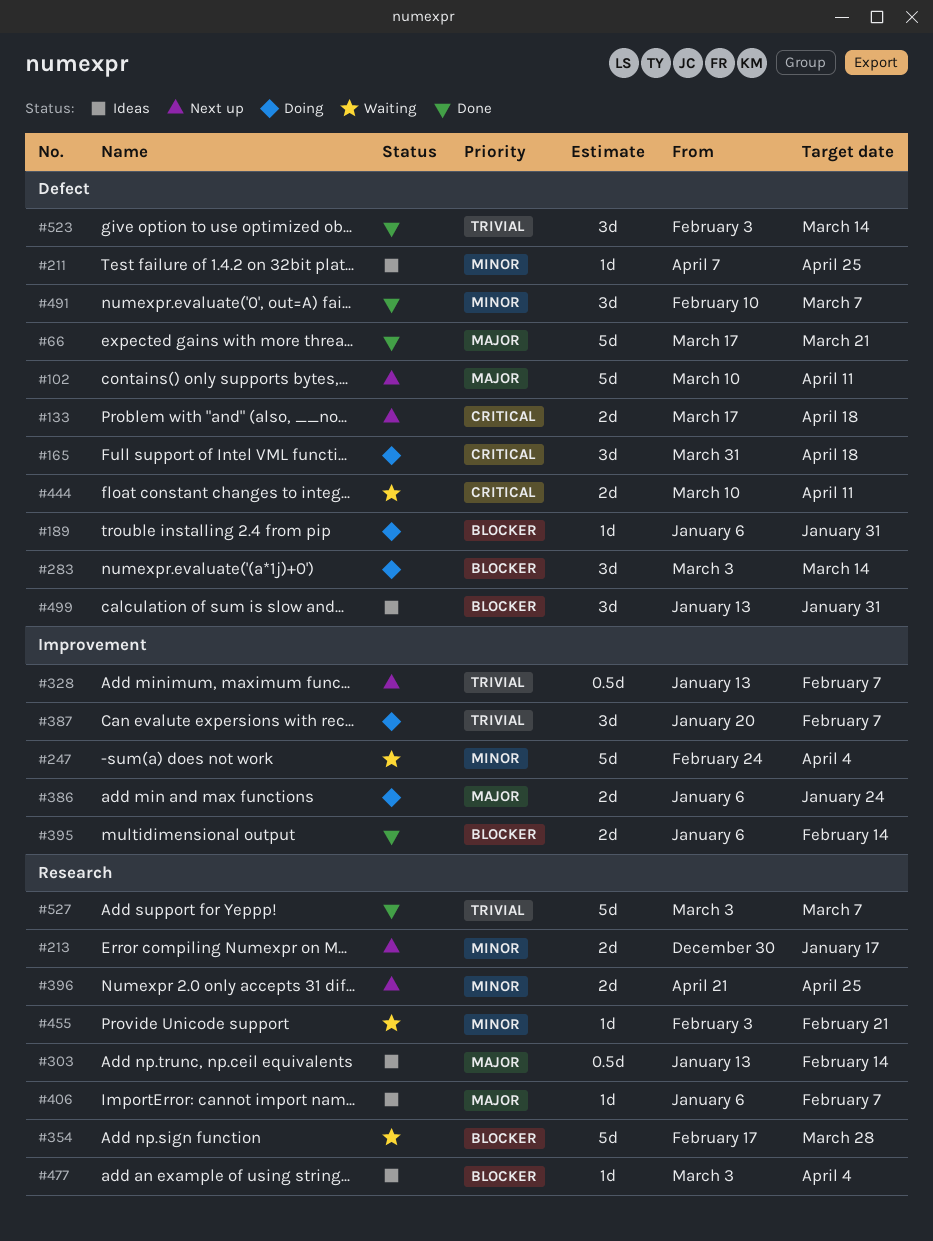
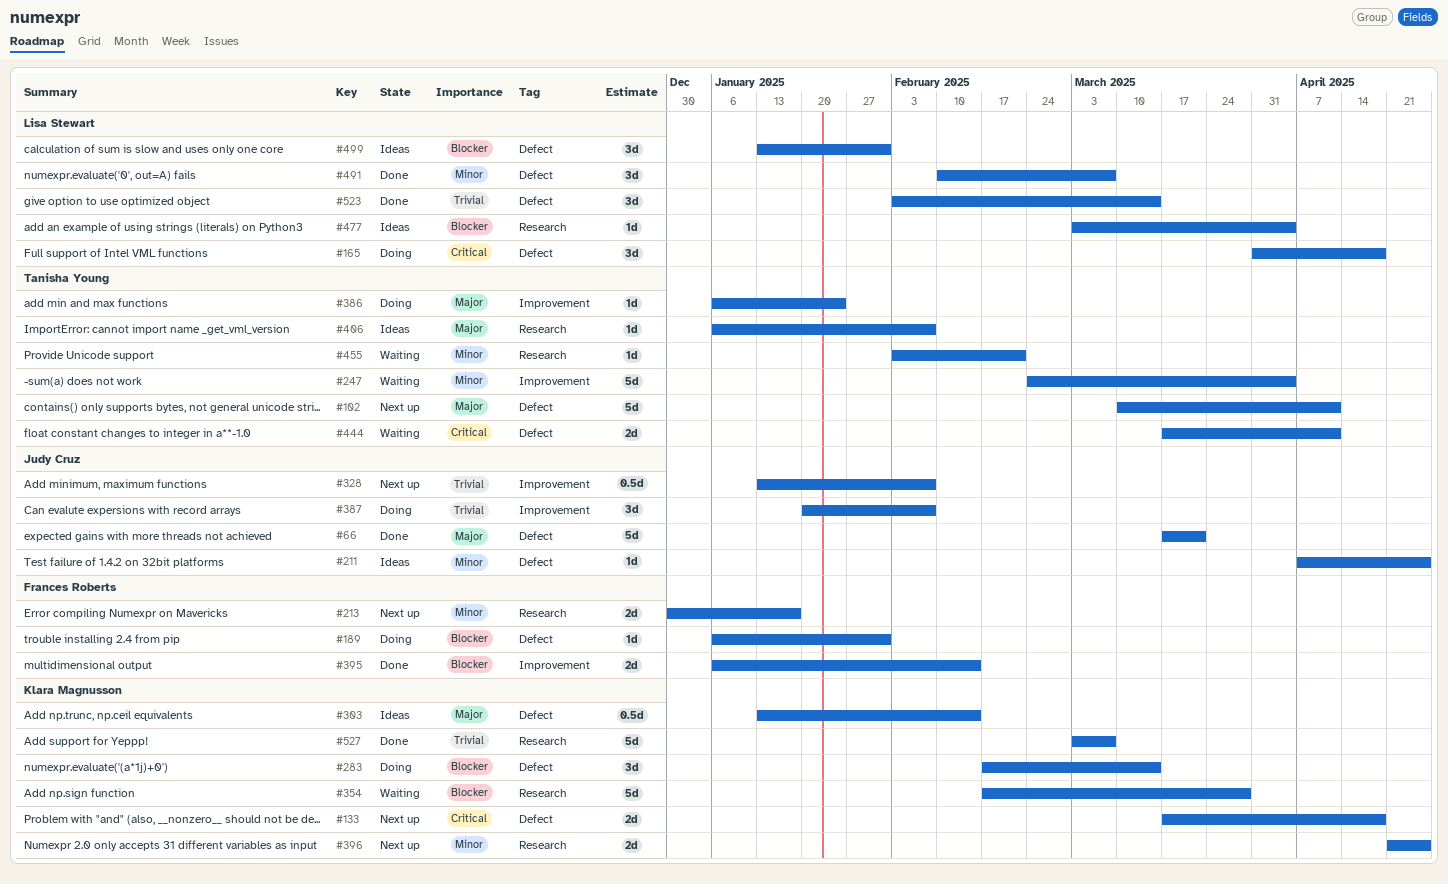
#283, start: Mar 3 -> Feb 17
#303, label: Research -> Defect
#386, estimate: 2d -> 1d
#444, start: Mar 10 -> Mar 17

